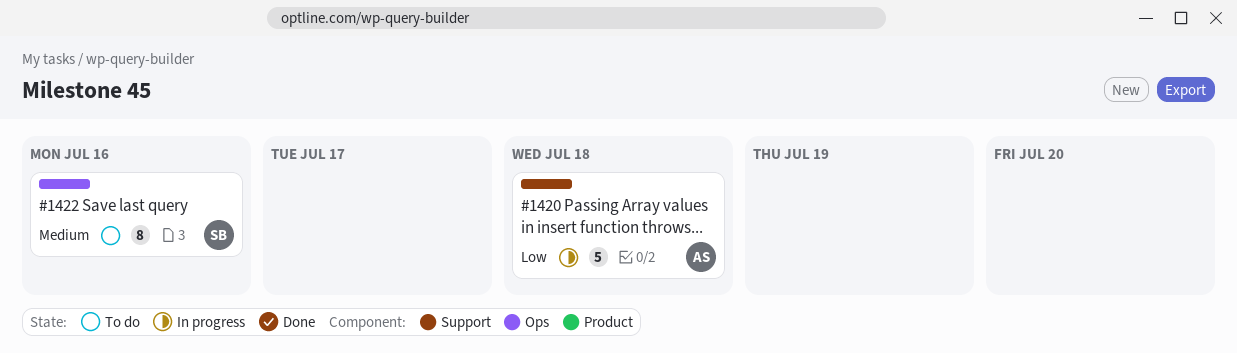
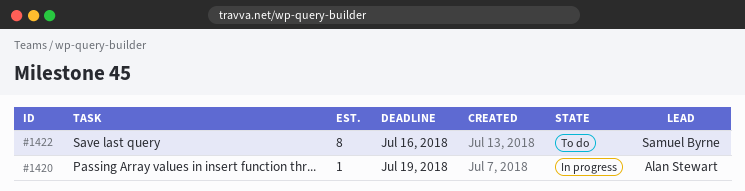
#1420, estimate: 5 -> 1
#1420, due: Jul 18 -> Jul 19

